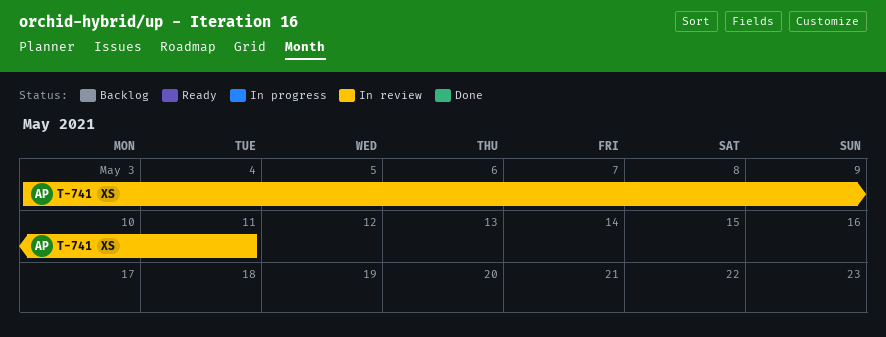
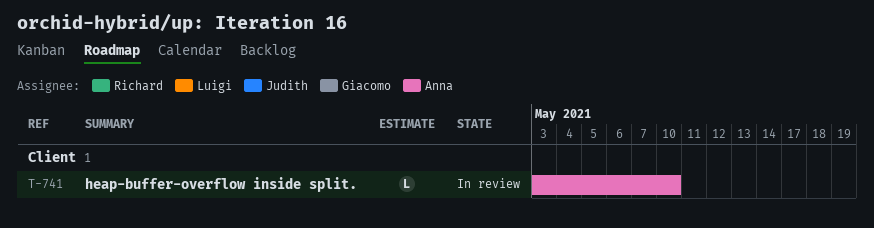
T-741, estimate: XS -> L
T-741, due: May 11 -> May 10

